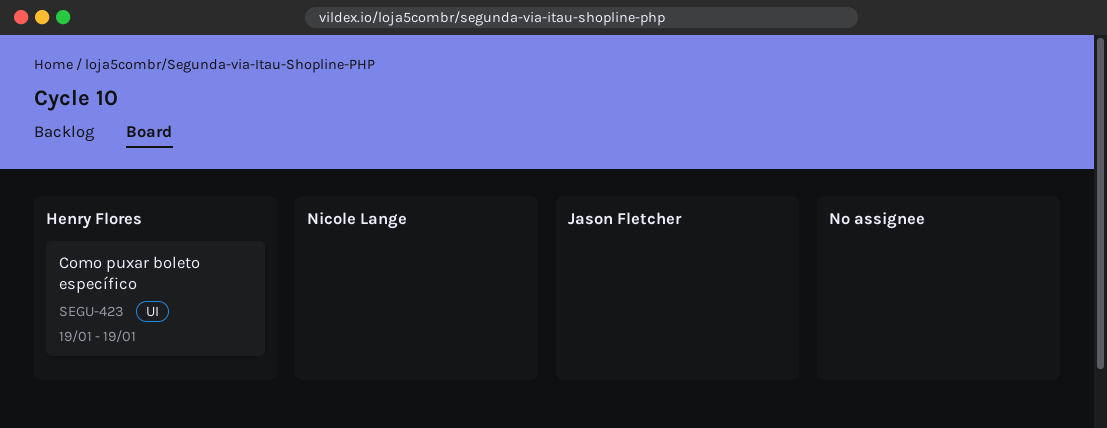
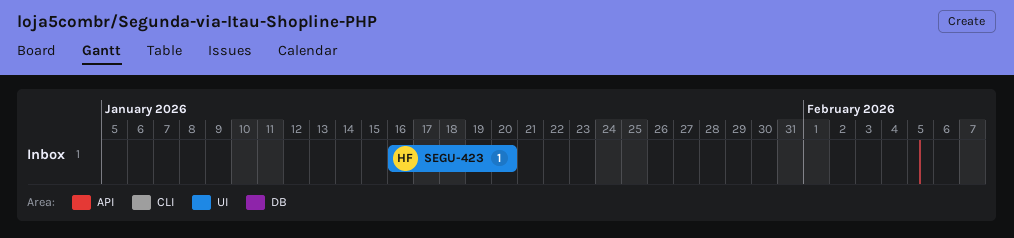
SEGU-423, start: Jan 19 -> Jan 16
SEGU-423, due: Jan 19 -> Jan 20

